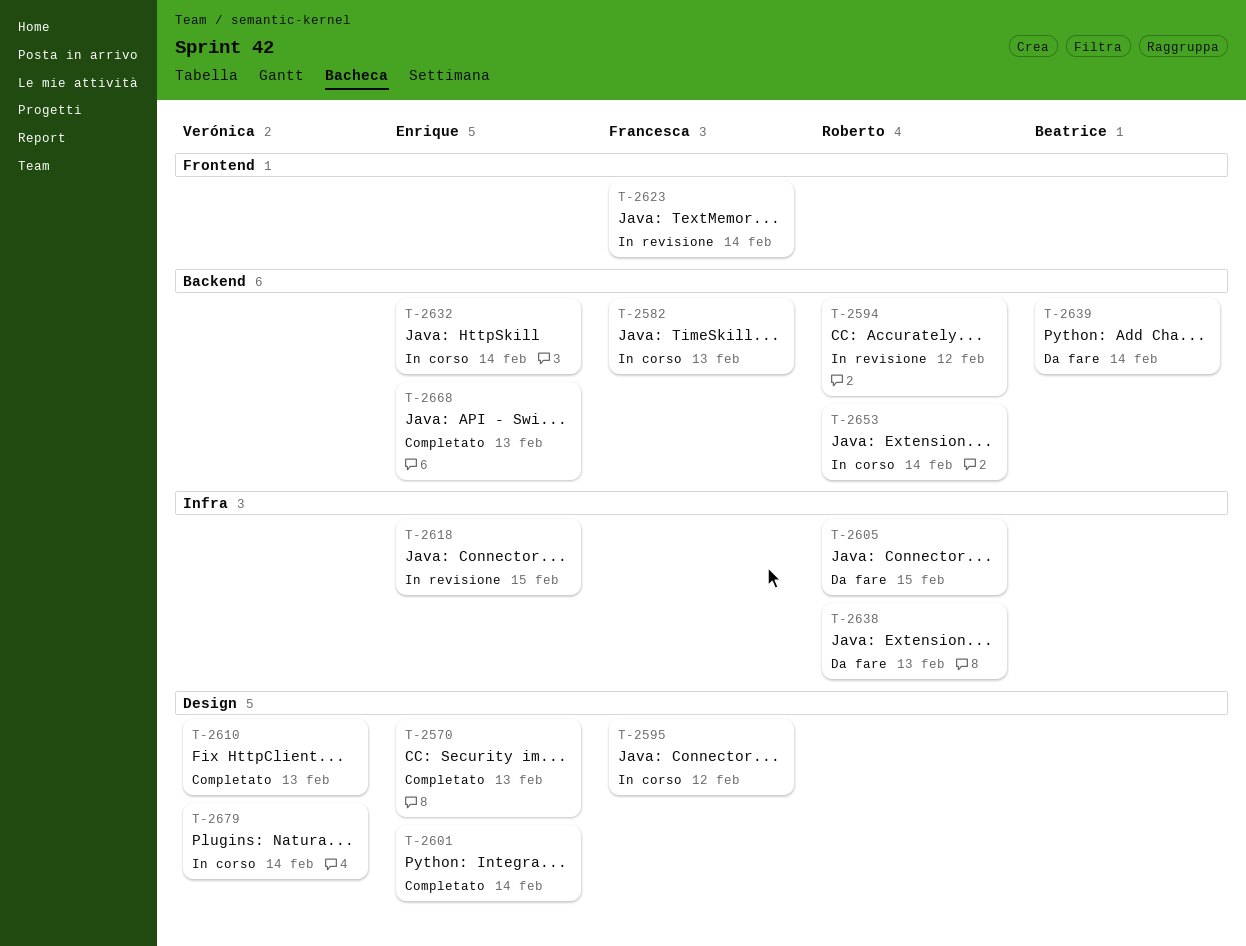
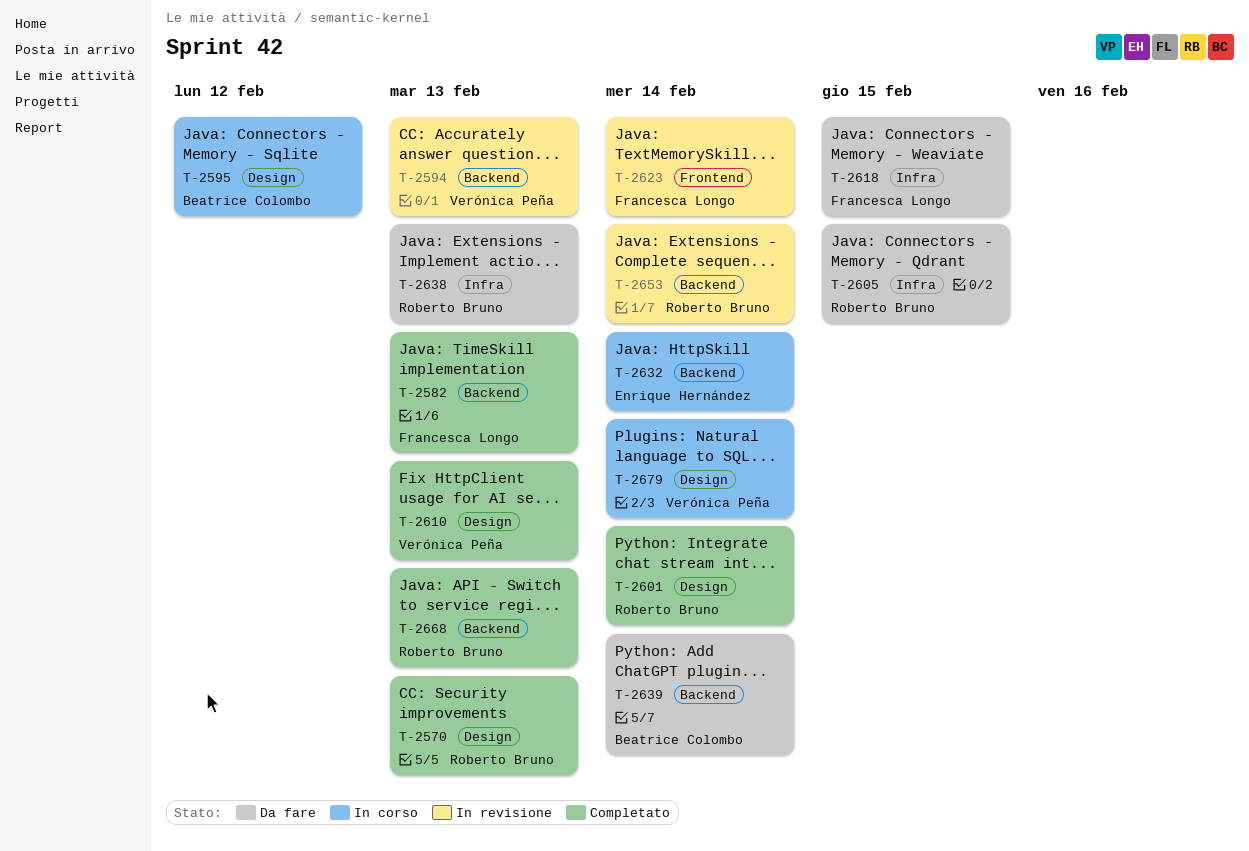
T-2570, owner: Enrique Hernández -> Roberto Bruno
T-2582, status: In corso -> Completato
T-2594, owner: Roberto Bruno -> Verónica Peña
T-2594, due: Feb 12 -> Feb 13
T-2595, owner: Francesca Longo -> Beatrice Colombo
T-2601, owner: Enrique Hernández -> Roberto Bruno
T-2618, status: In revisione -> Da fare
T-2618, owner: Enrique Hernández -> Francesca Longo
T-2653, status: In corso -> In revisione
T-2668, owner: Enrique Hernández -> Roberto Bruno

